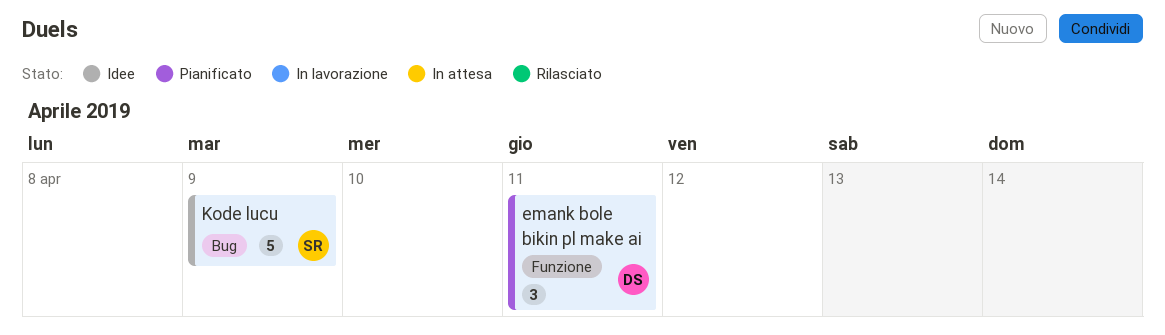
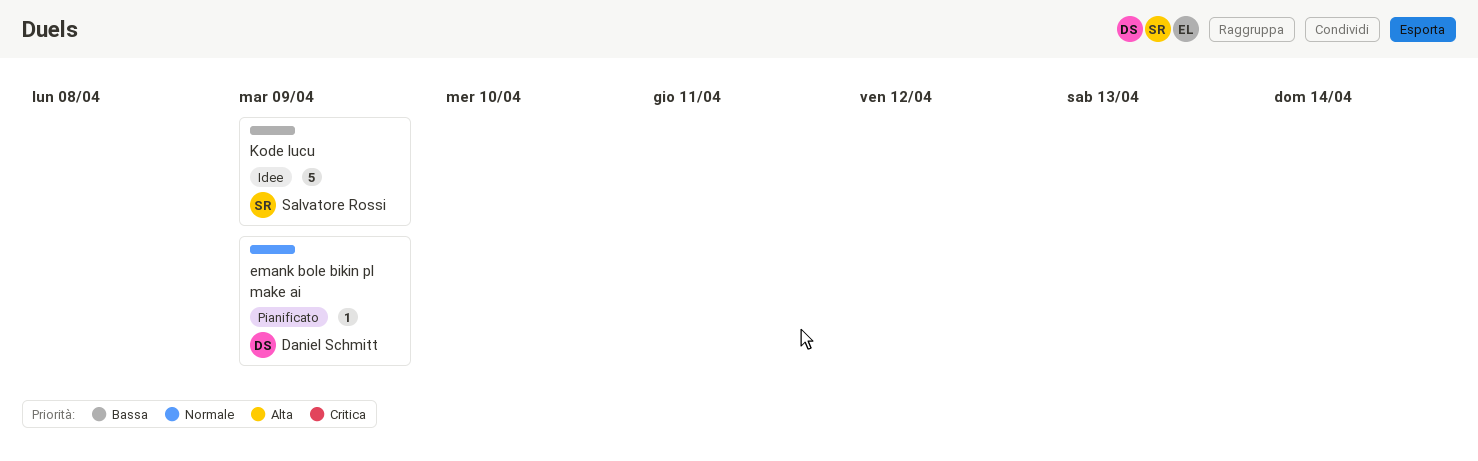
emank bole bikin pl make ai, estimate: 3 -> 1
emank bole bikin pl make ai, due: Apr 11 -> Apr 9

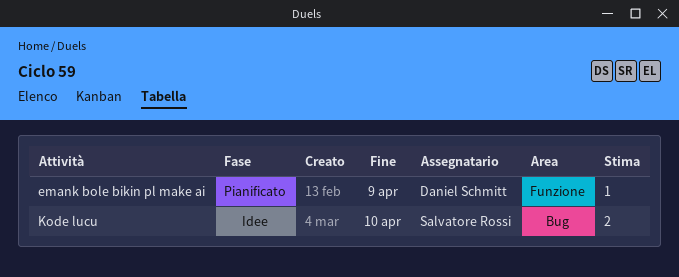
Kode lucu, estimate: 5 -> 2
Kode lucu, due: Apr 9 -> Apr 10

